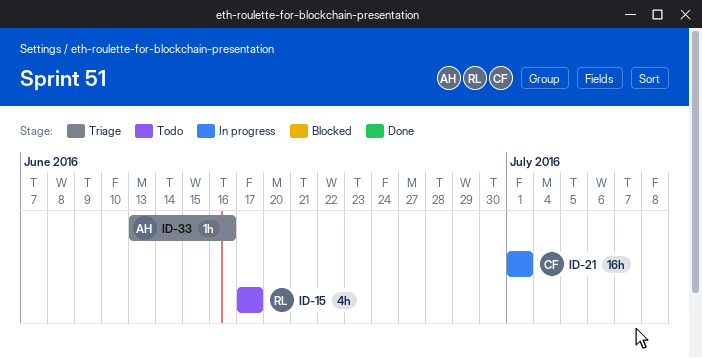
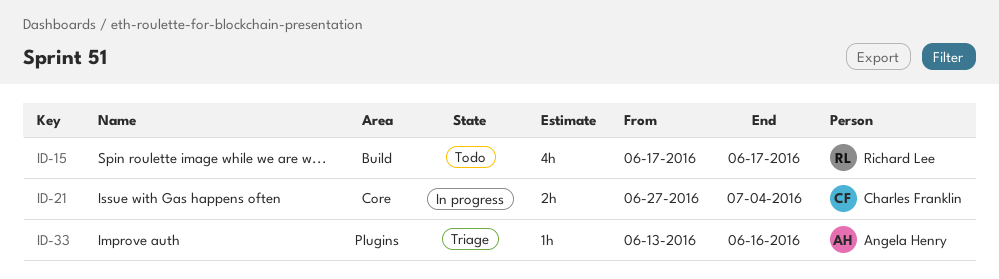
ID-21, estimate: 16h -> 2h
ID-21, start: Jul 1 -> Jun 27
ID-21, due: Jul 1 -> Jul 4

